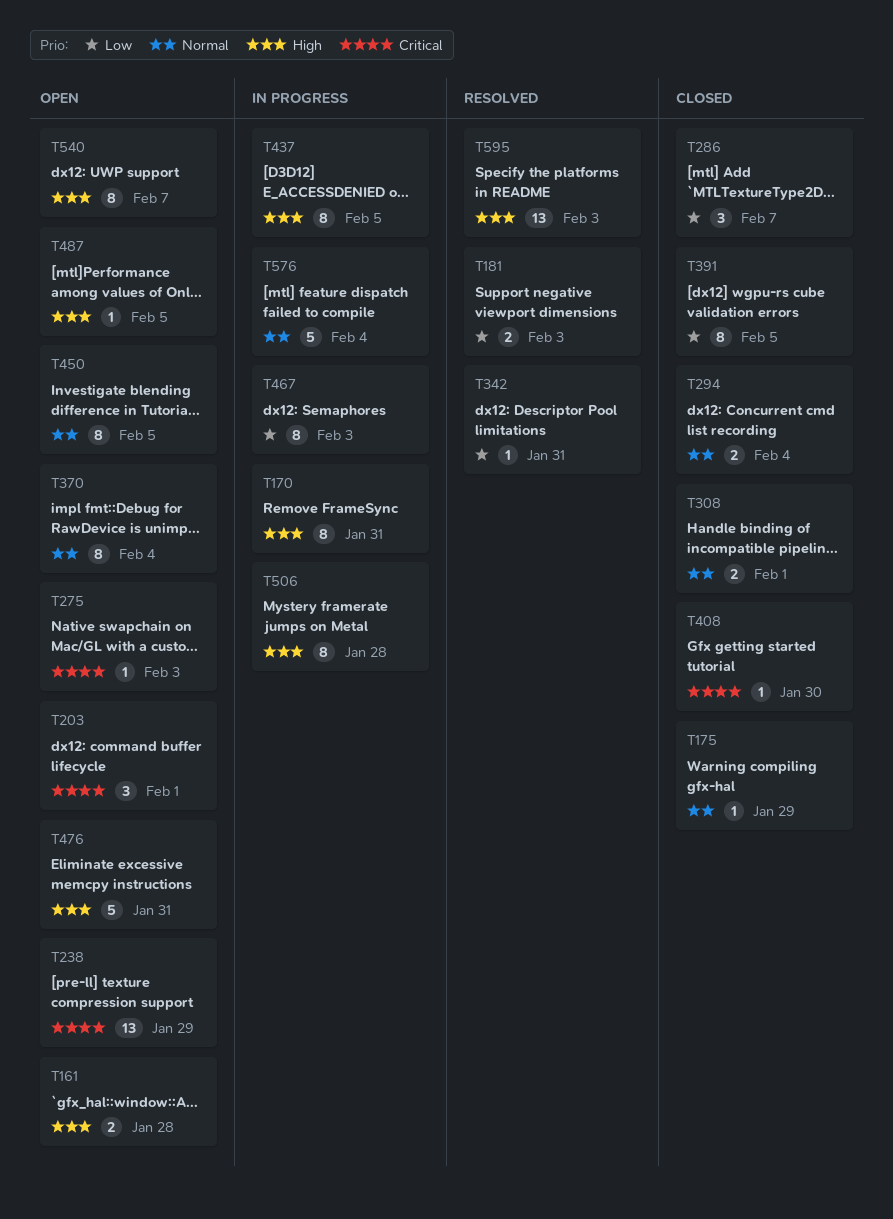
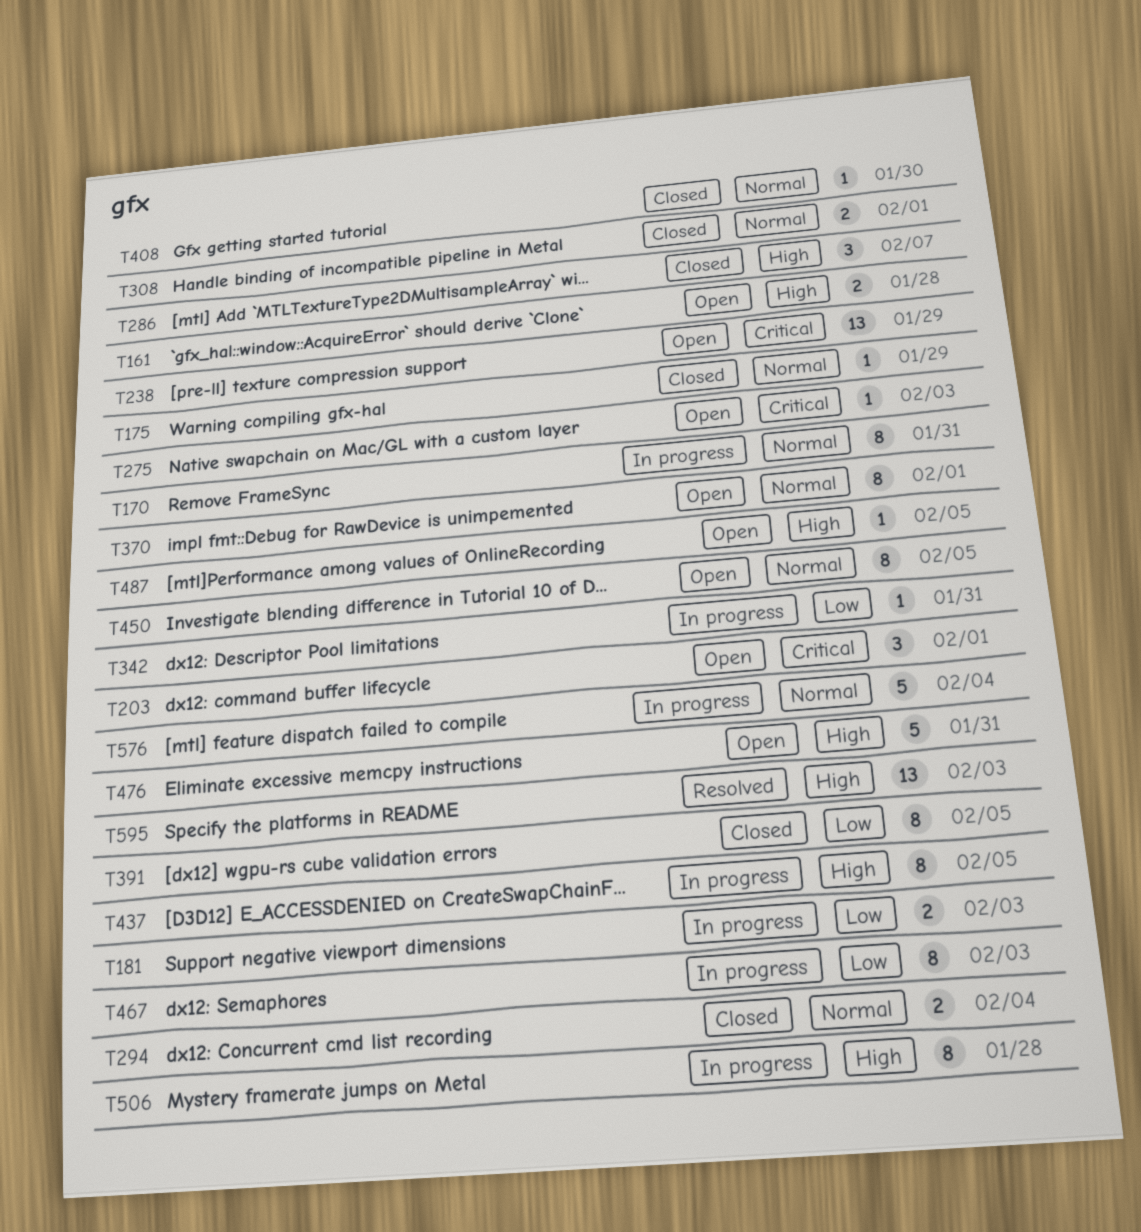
T170, priority: High -> Normal
T181, status: Resolved -> In progress
T286, priority: Low -> High
T342, status: Resolved -> In progress
T370, due: Feb 4 -> Feb 1
T408, priority: Critical -> Normal
T540: present -> none

